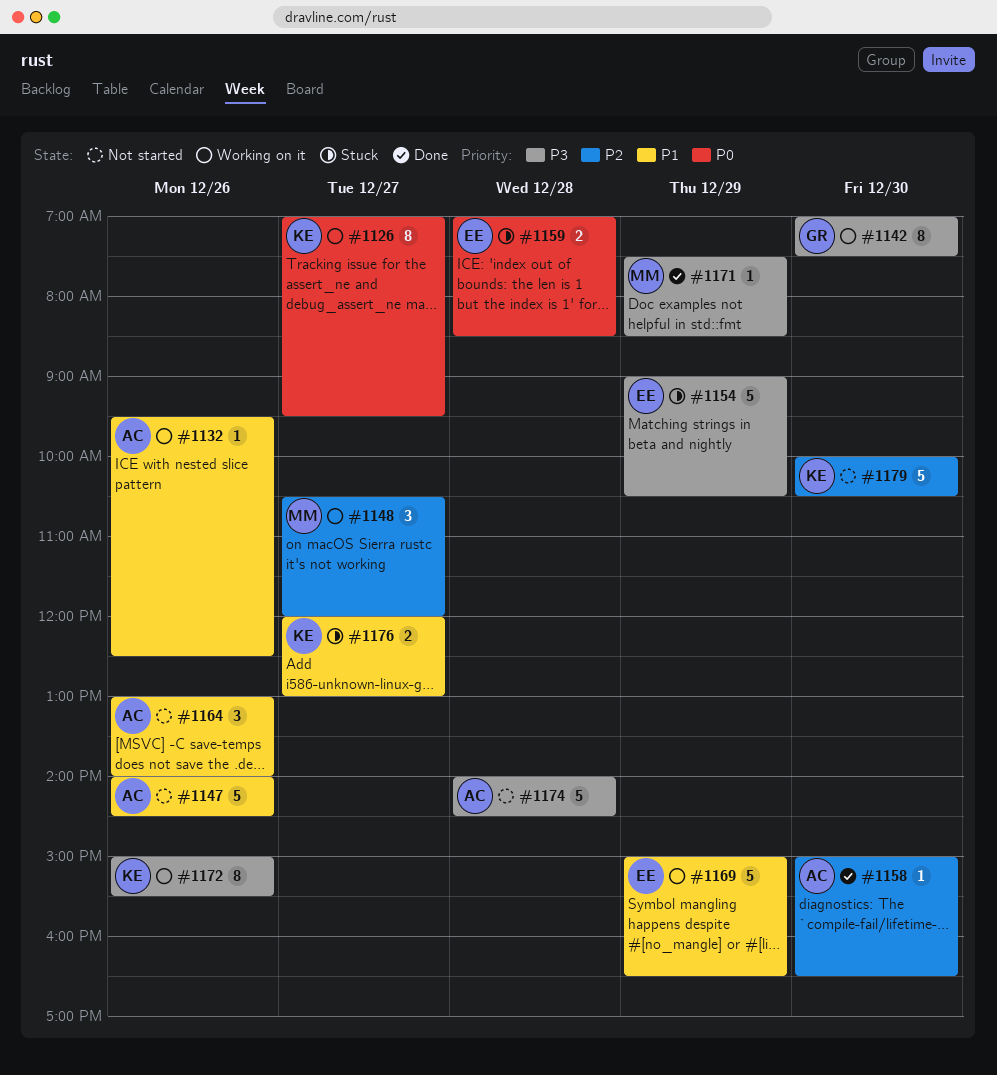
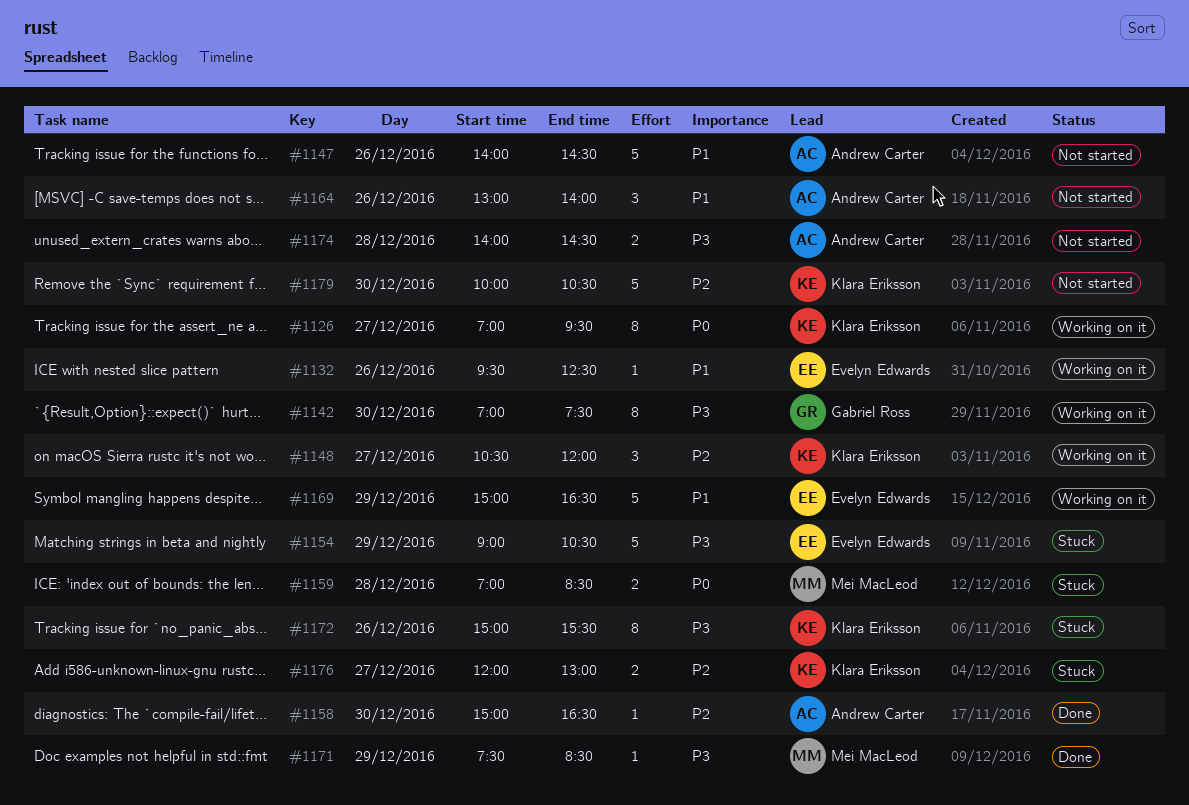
#1132, owner: Andrew Carter -> Evelyn Edwards
#1148, owner: Mei MacLeod -> Klara Eriksson
#1159, owner: Evelyn Edwards -> Mei MacLeod
#1172, status: Working on it -> Stuck
#1174, estimate: 5 -> 2
#1176, priority: P1 -> P2

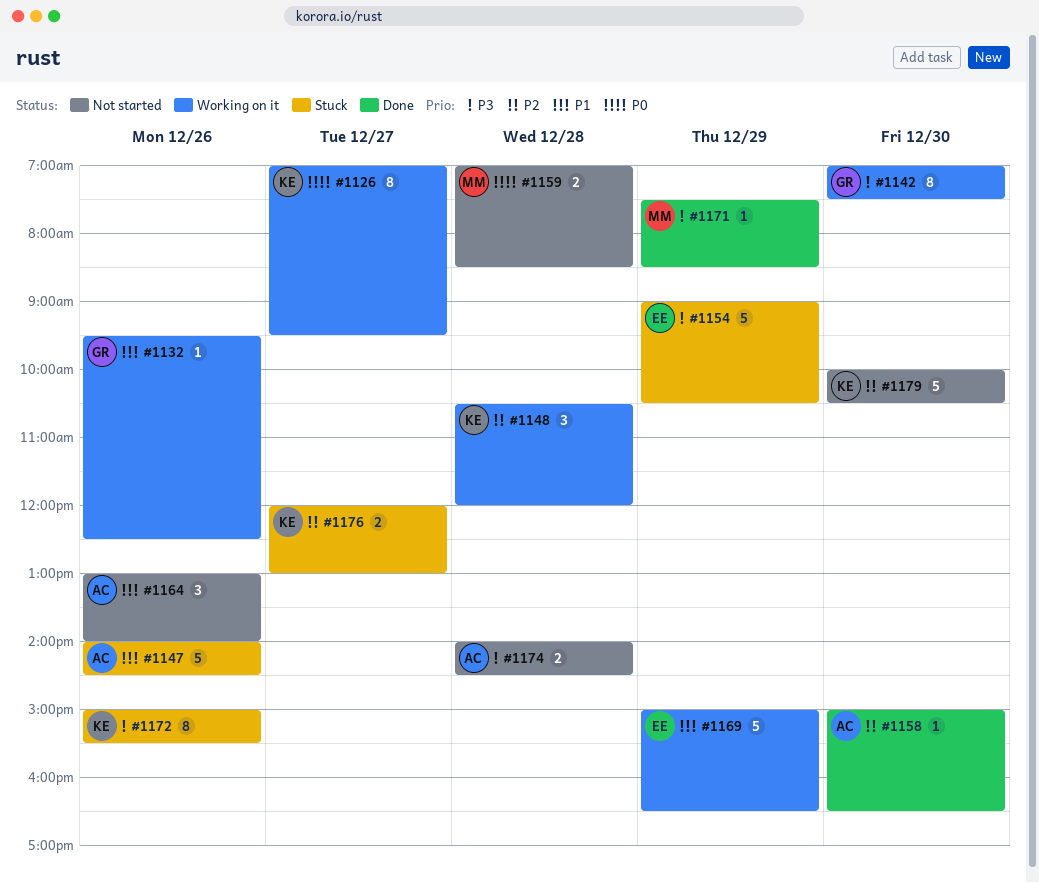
#1132, owner: Evelyn Edwards -> Gabriel Ross
#1147, status: Not started -> Stuck
#1148, day: Dec 27 -> Dec 28
#1159, status: Stuck -> Not started

